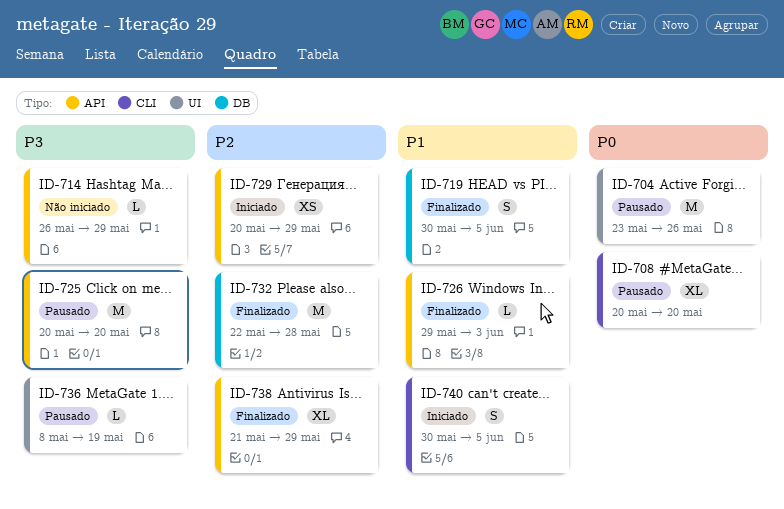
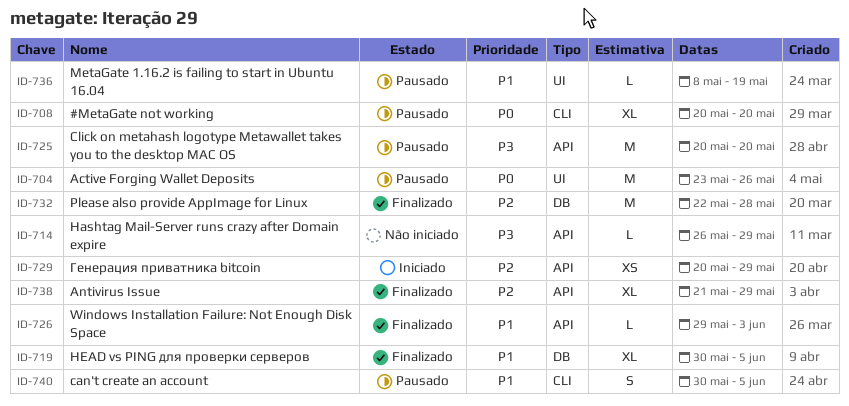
ID-719, estimate: S -> XL
ID-736, priority: P3 -> P1
ID-740, status: Iniciado -> Pausado

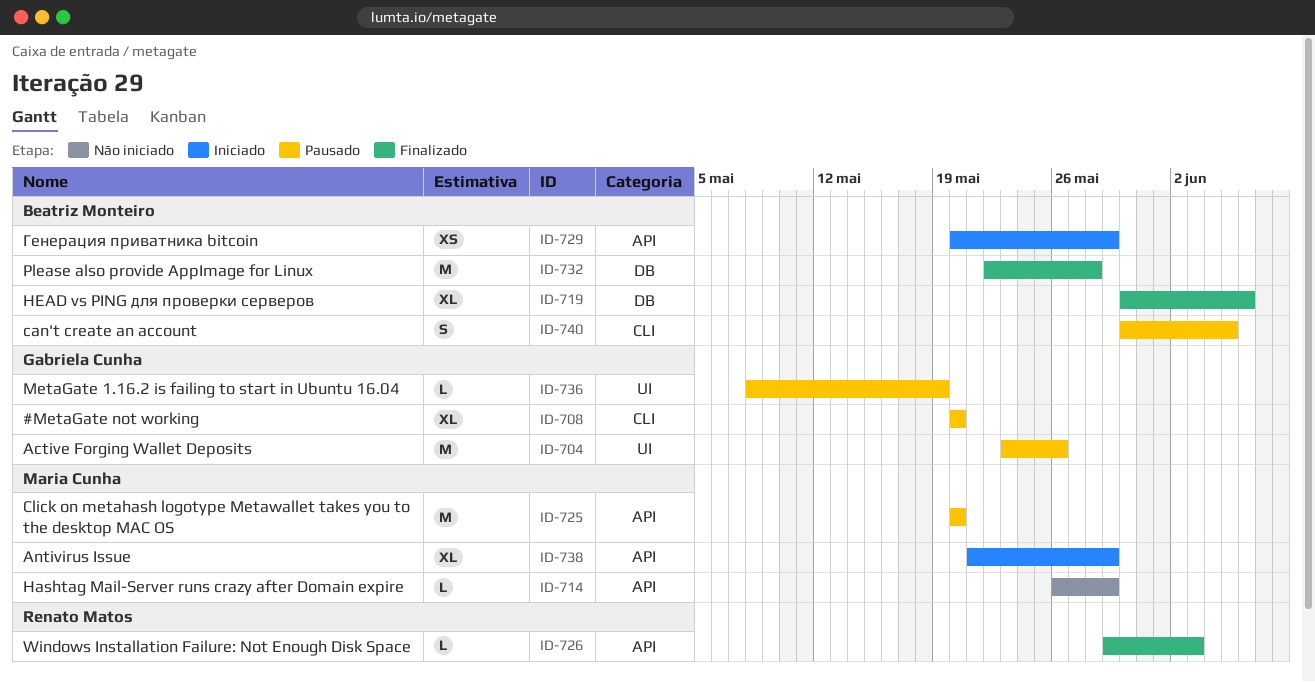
ID-719, due: Jun 5 -> Jun 6
ID-738, status: Finalizado -> Iniciado

